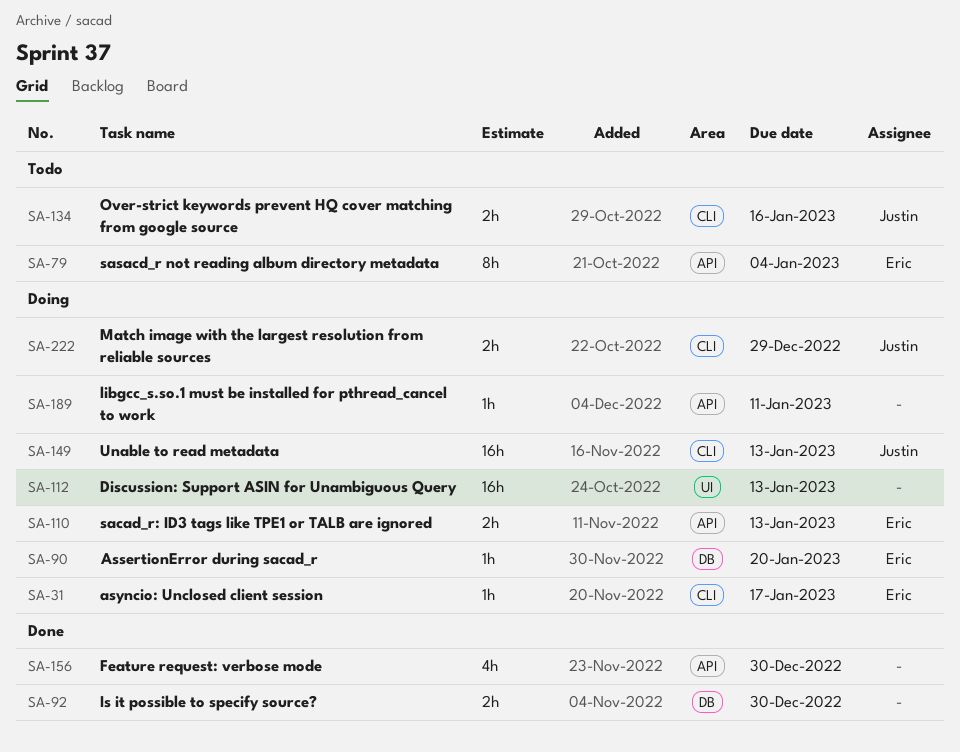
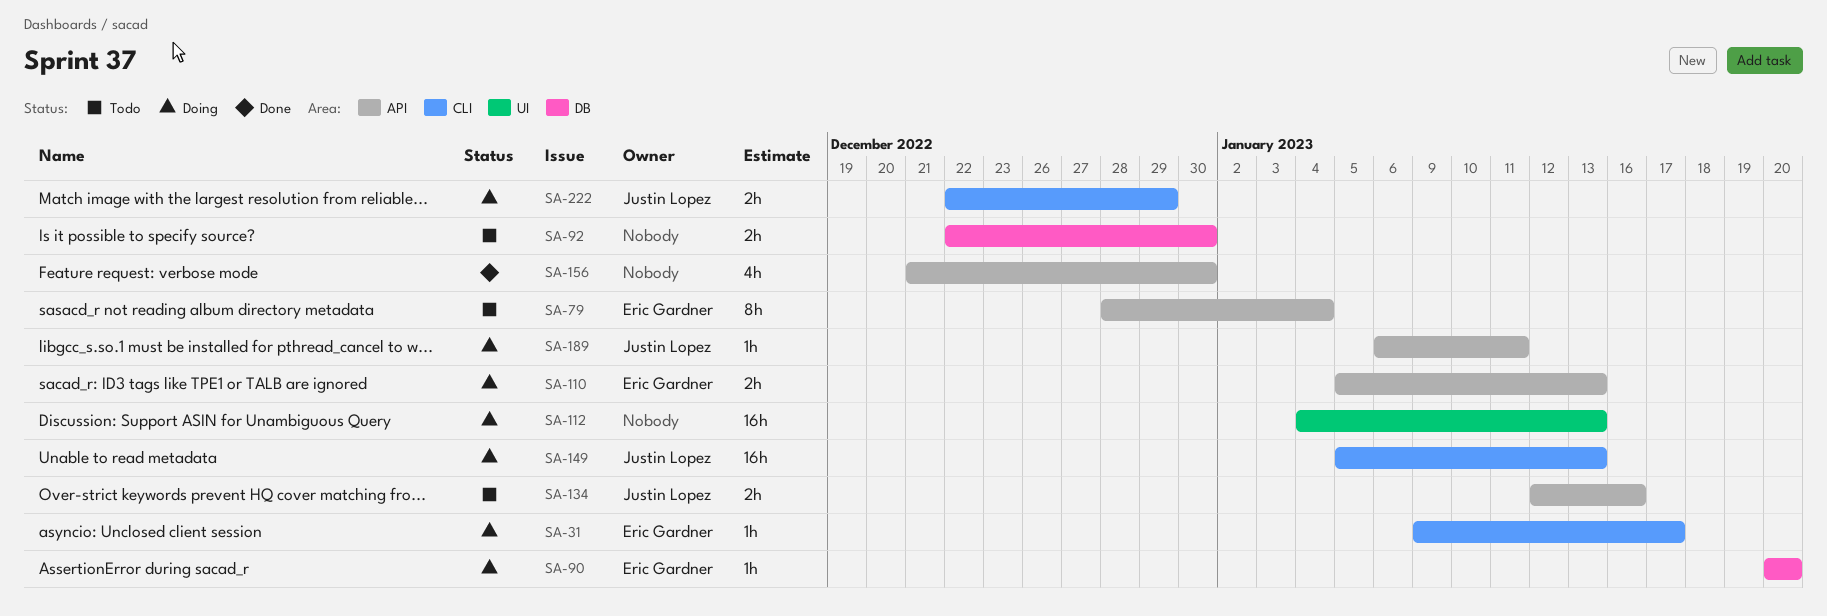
SA-92, status: Done -> Todo
SA-134, label: CLI -> API
SA-189, owner: none -> Justin Lopez

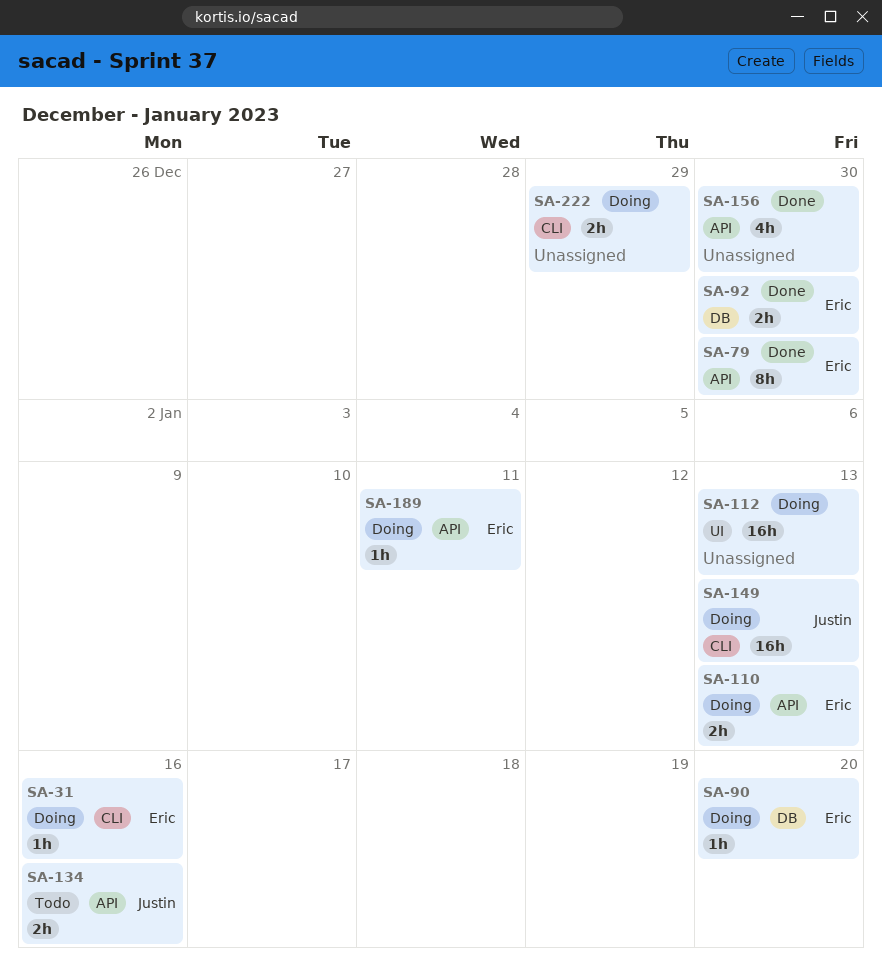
SA-31, due: Jan 17 -> Jan 16
SA-79, status: Todo -> Done
SA-79, due: Jan 4 -> Dec 30
SA-92, status: Todo -> Done
SA-92, owner: none -> Eric Gardner
SA-189, owner: Justin Lopez -> Eric Gardner
SA-222, owner: Justin Lopez -> none

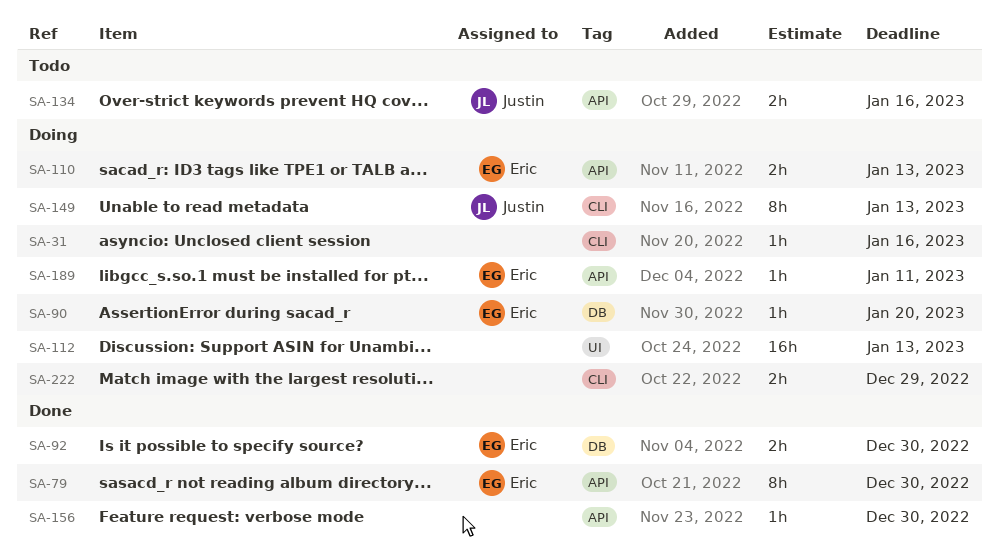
SA-31, owner: Eric -> none
SA-149, estimate: 16h -> 8h
SA-156, estimate: 4h -> 1h

